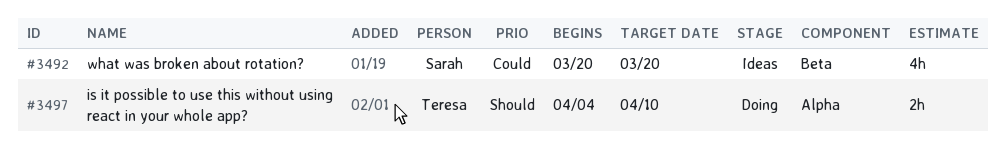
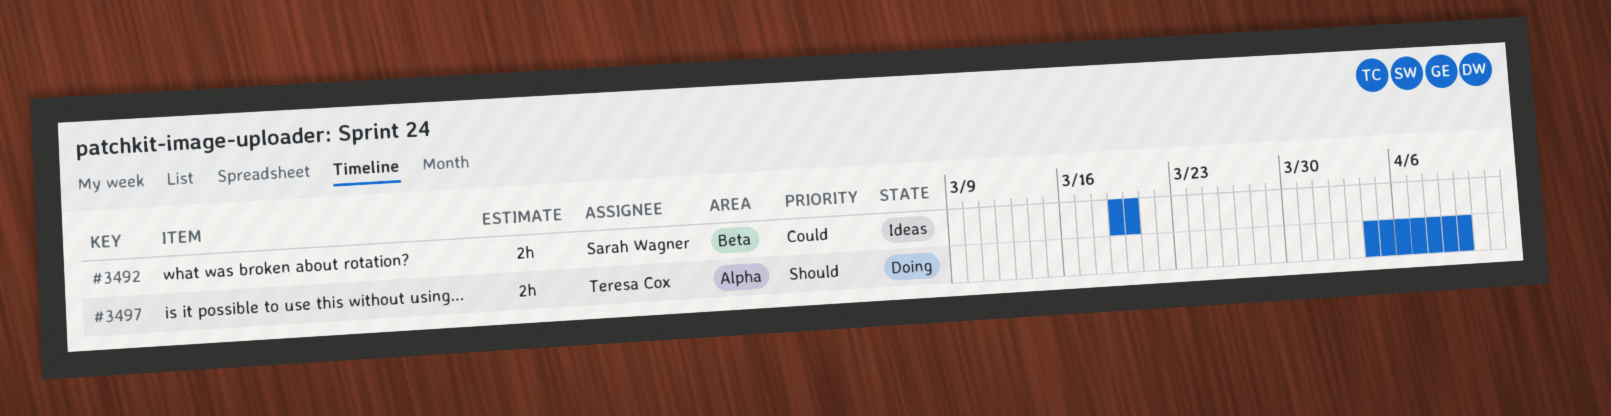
#3492, estimate: 4h -> 2h
#3492, start: Mar 20 -> Mar 19

